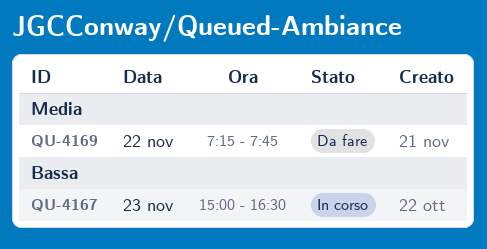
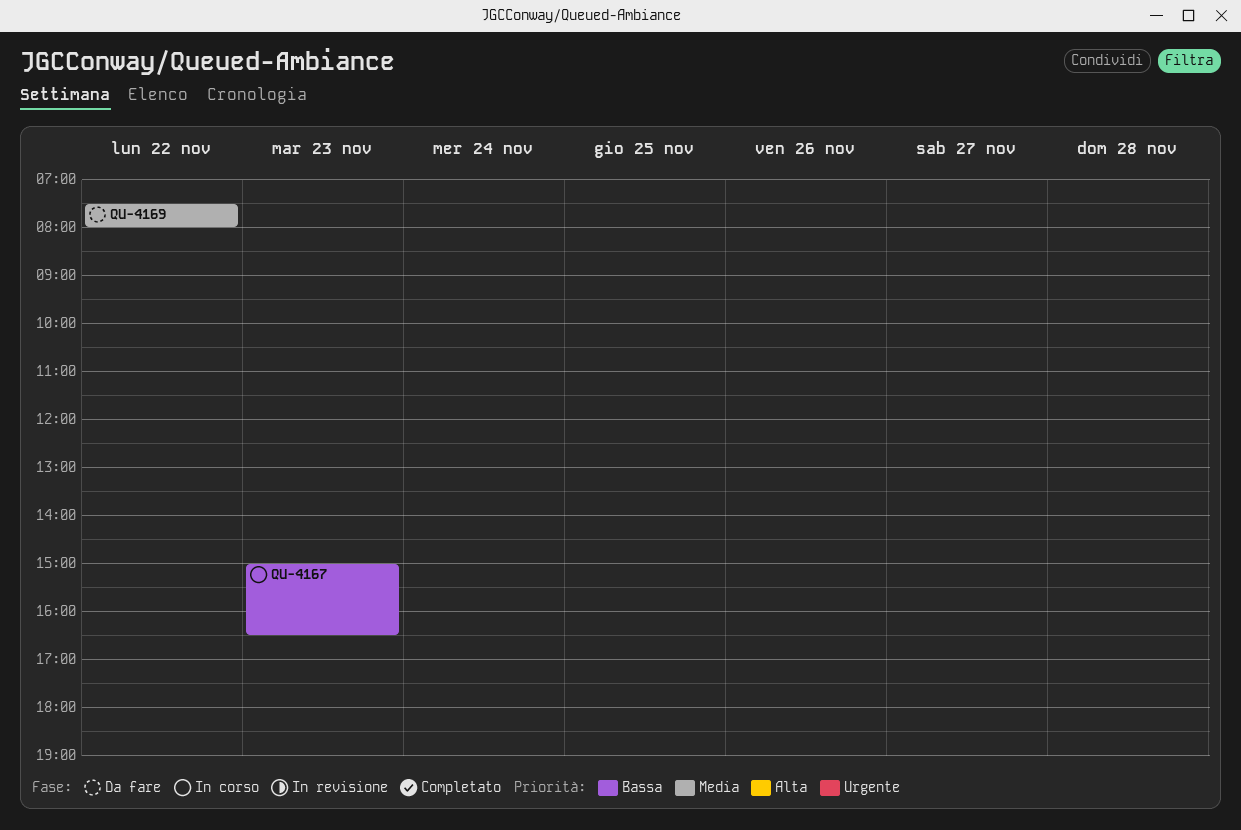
QU-4169, begins: 07:15 -> 07:30
QU-4169, ends: 07:45 -> 08:00

